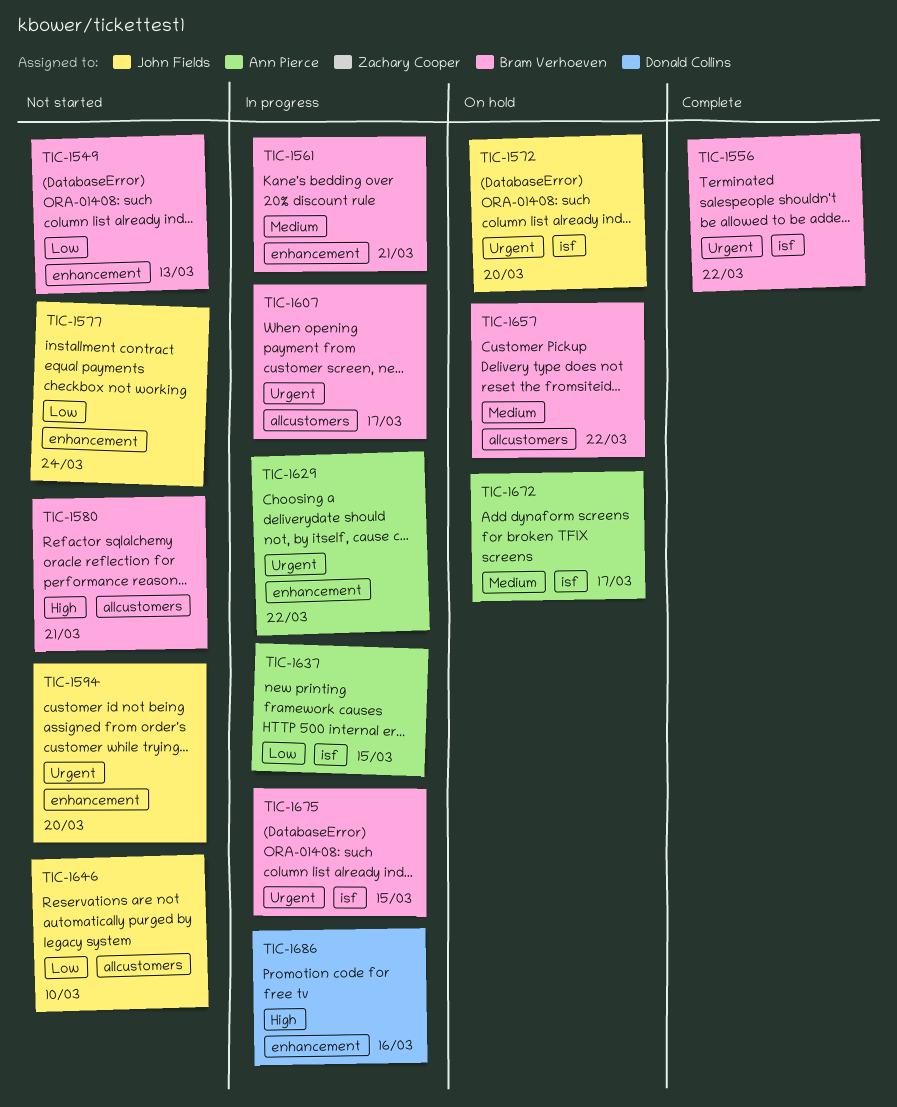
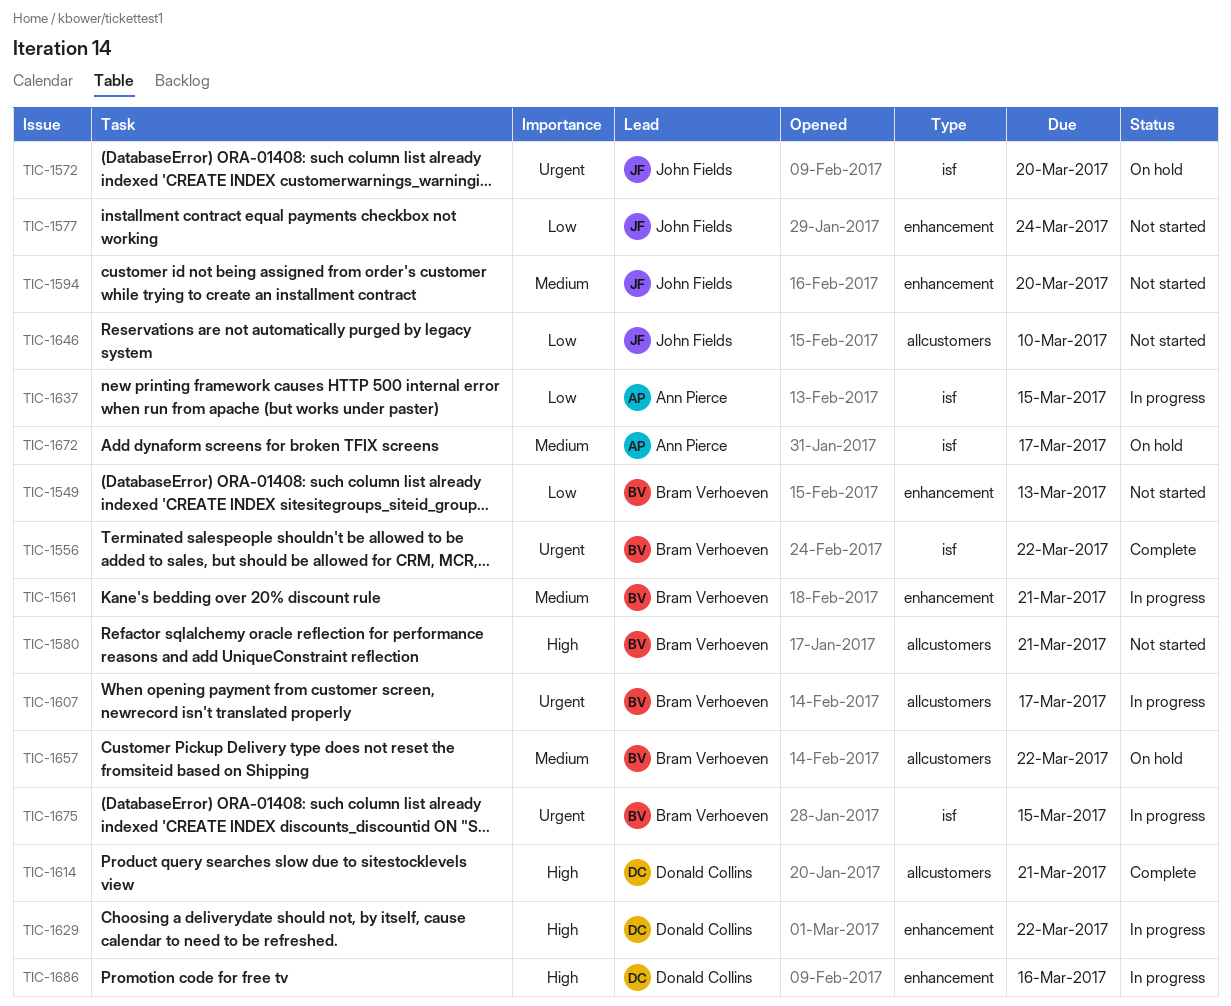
TIC-1594, priority: Urgent -> Medium
TIC-1614: none -> present
TIC-1629, owner: Ann Pierce -> Donald Collins
TIC-1629, priority: Urgent -> High

